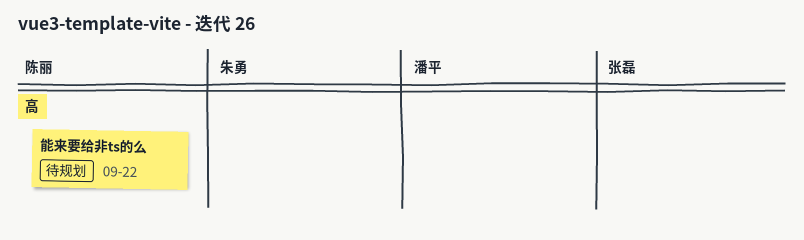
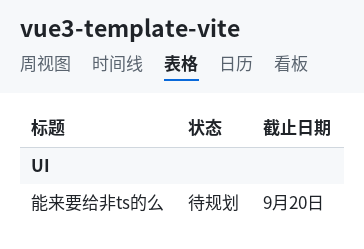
能来要给非ts的么, due: Sep 22 -> Sep 20

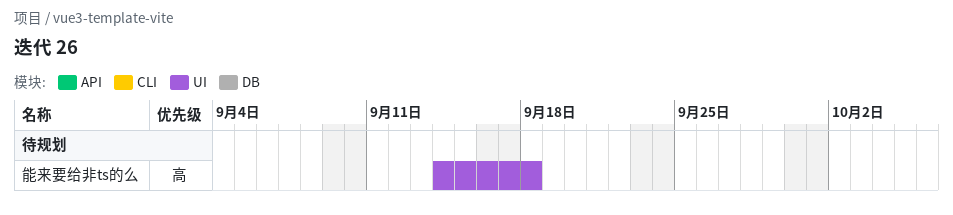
能来要给非ts的么, due: Sep 20 -> Sep 18

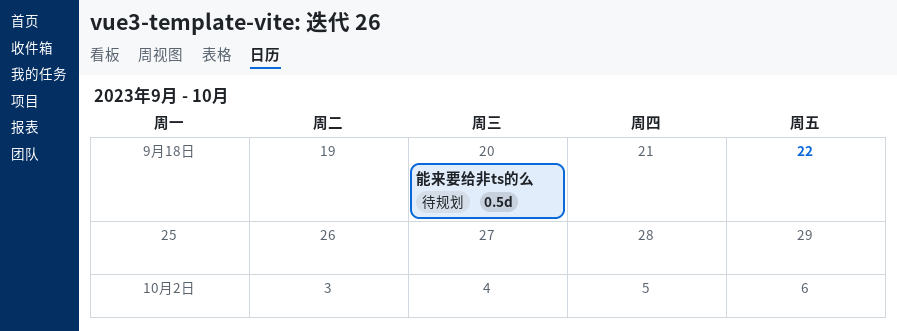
能来要给非ts的么, due: Sep 18 -> Sep 20

